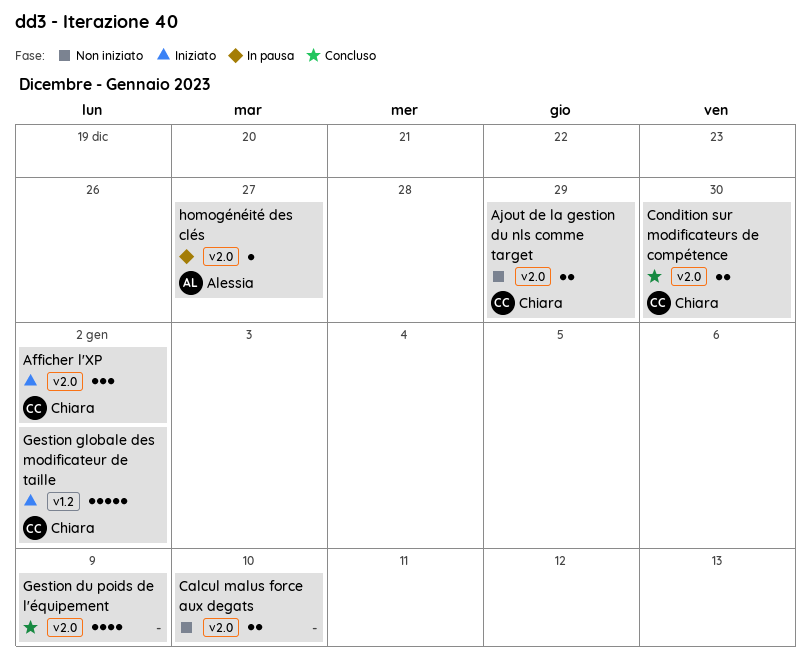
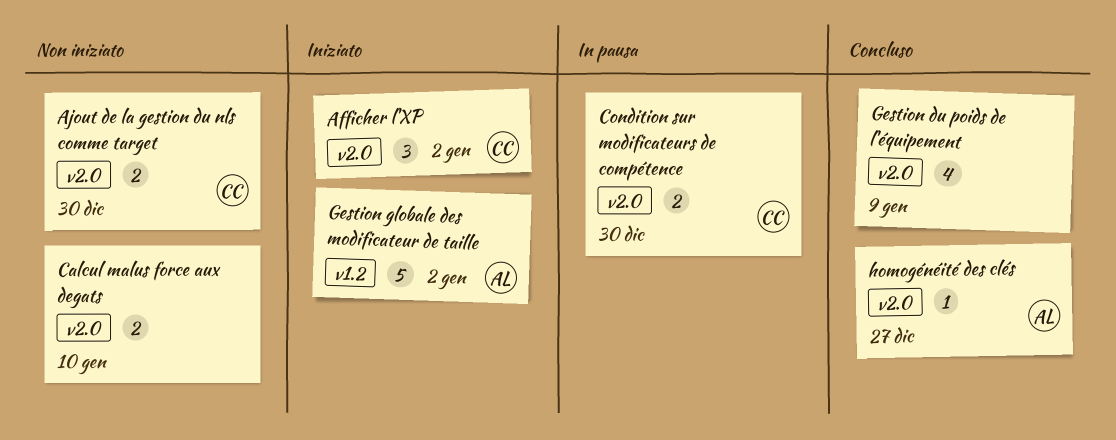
Ajout de la gestion du nls comme target, due: Dec 29 -> Dec 30
Condition sur modificateurs de compétence, status: Concluso -> In pausa
Gestion globale des modificateur de taille, owner: Chiara -> Alessia
homogénéité des clés, status: In pausa -> Concluso

